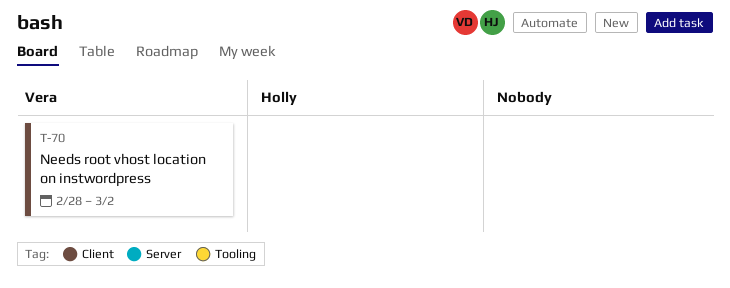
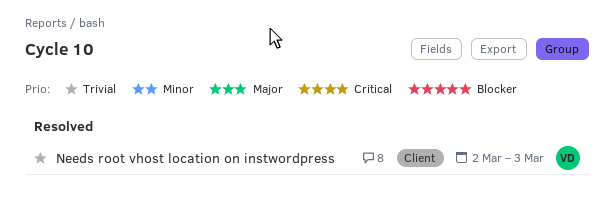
Needs root vhost location on instwordpress, start: Feb 28 -> Mar 2
Needs root vhost location on instwordpress, due: Mar 2 -> Mar 3

